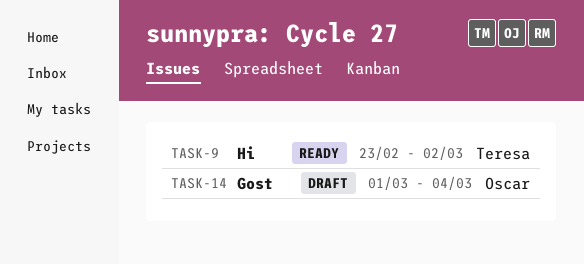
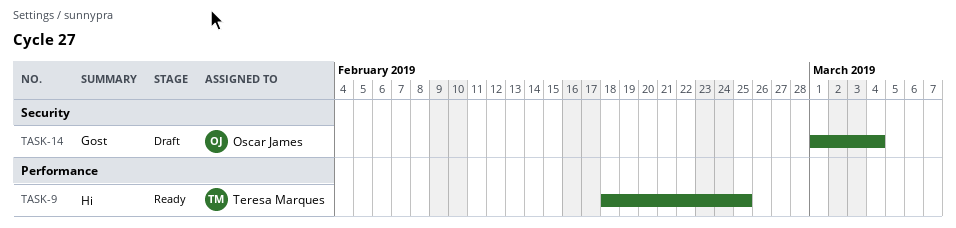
TASK-9, start: Feb 23 -> Feb 18
TASK-9, due: Mar 2 -> Feb 25

